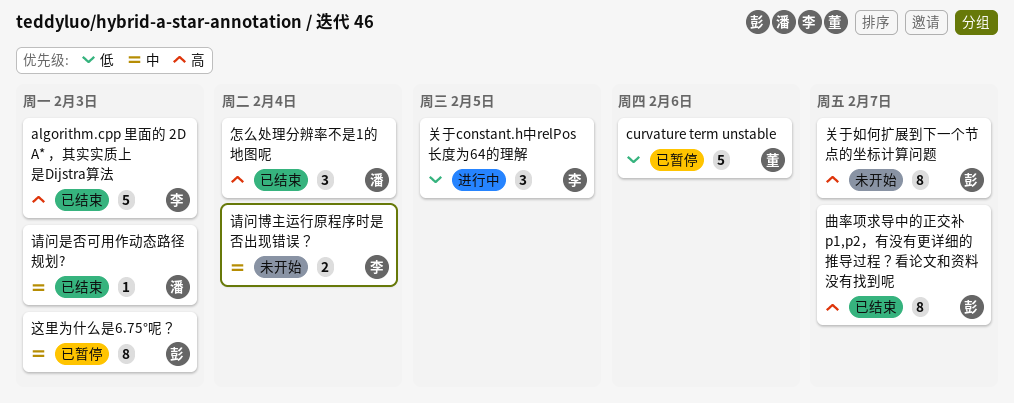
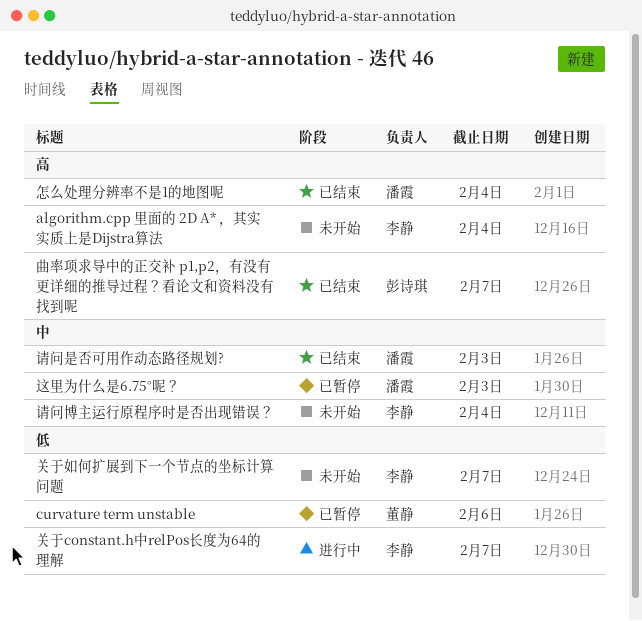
algorithm.cpp 里面的 2D A* ，其实实质上是Dijstra算法, status: 已结束 -> 未开始
algorithm.cpp 里面的 2D A* ，其实实质上是Dijstra算法, due: Feb 3 -> Feb 4
关于constant.h中relPos长度为64的理解, due: Feb 5 -> Feb 7
关于如何扩展到下一个节点的坐标计算问题, owner: 彭诗琪 -> 李静
关于如何扩展到下一个节点的坐标计算问题, priority: 高 -> 低
这里为什么是6.75°呢？, owner: 彭诗琪 -> 潘霞

